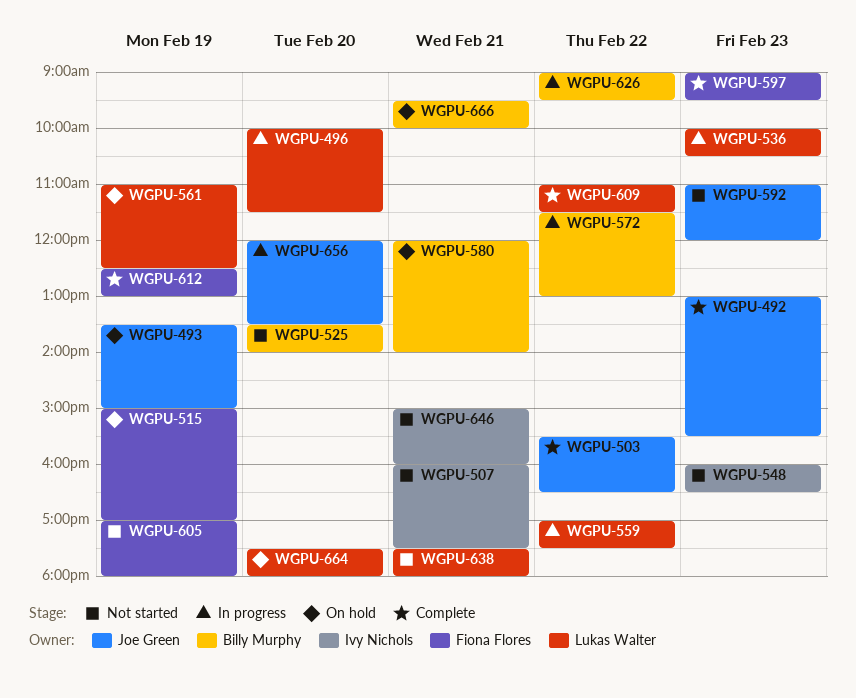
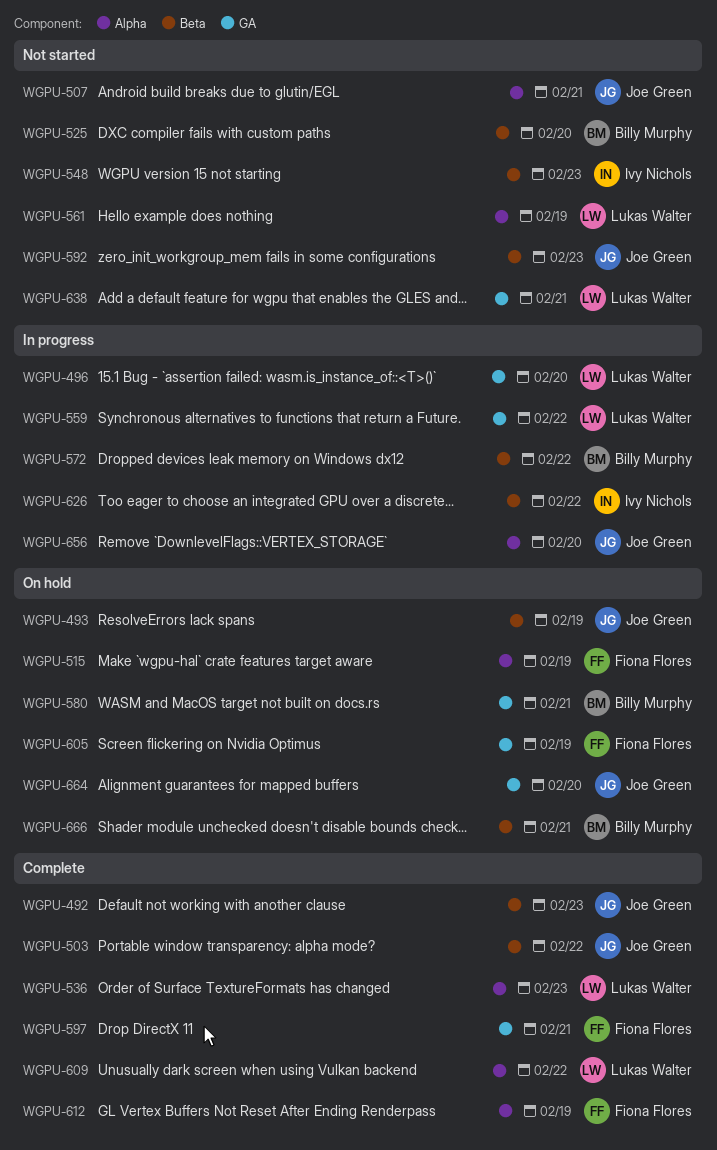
WGPU-507, owner: Ivy Nichols -> Joe Green
WGPU-536, status: In progress -> Complete
WGPU-561, status: On hold -> Not started
WGPU-597, day: Feb 23 -> Feb 21
WGPU-605, status: Not started -> On hold
WGPU-626, owner: Billy Murphy -> Ivy Nichols
WGPU-646: present -> none
WGPU-664, owner: Lukas Walter -> Joe Green

